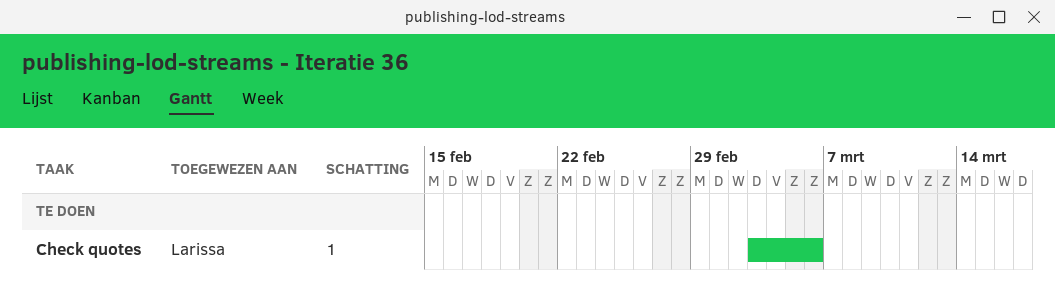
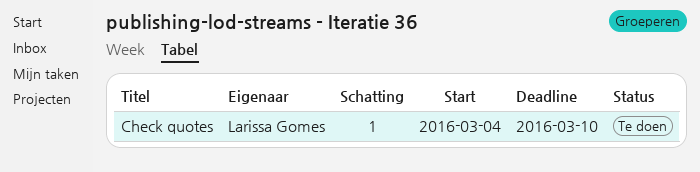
Check quotes, start: Mar 3 -> Mar 4
Check quotes, due: Mar 6 -> Mar 10

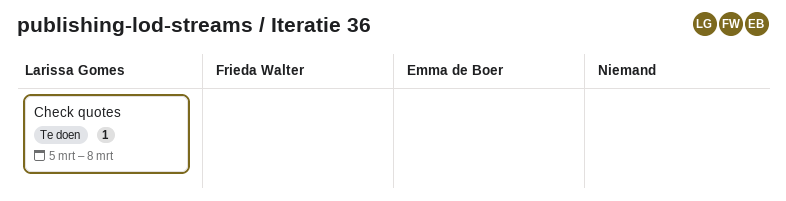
Check quotes, start: Mar 4 -> Mar 5
Check quotes, due: Mar 10 -> Mar 8

